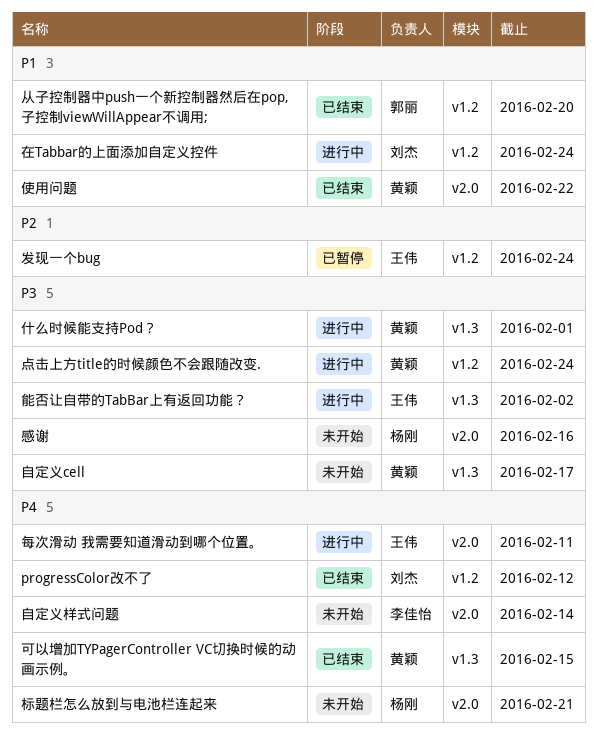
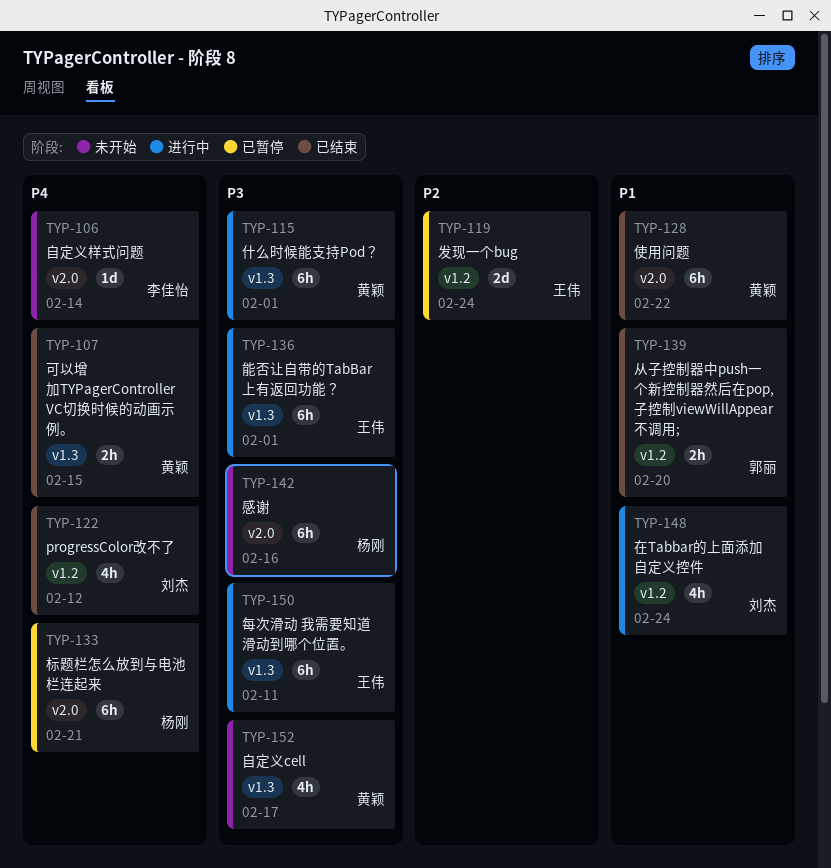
标题栏怎么放到与电池栏连起来, status: 未开始 -> 已暂停
每次滑动 我需要知道滑动到哪个位置。, priority: P4 -> P3
每次滑动 我需要知道滑动到哪个位置。, label: v2.0 -> v1.3
点击上方title的时候颜色不会跟随改变.: present -> none
能否让自带的TabBar上有返回功能？, due: Feb 2 -> Feb 1

